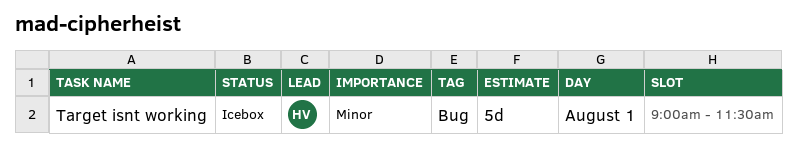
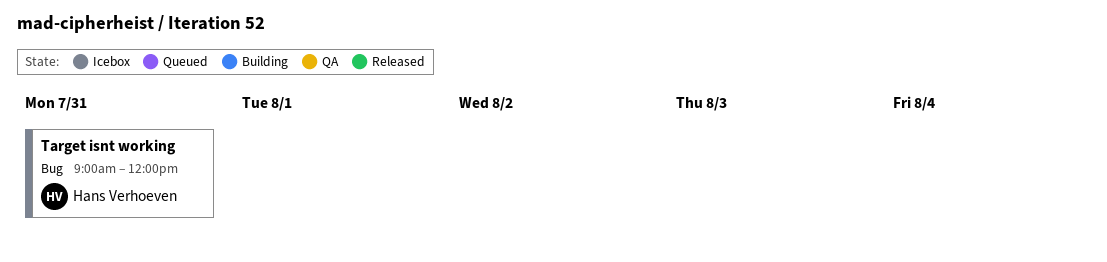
Target isnt working, day: Aug 1 -> Jul 31
Target isnt working, ends: 11:30 -> 12:00

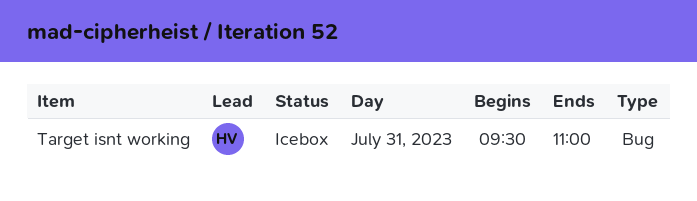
Target isnt working, begins: 09:00 -> 09:30
Target isnt working, ends: 12:00 -> 11:00

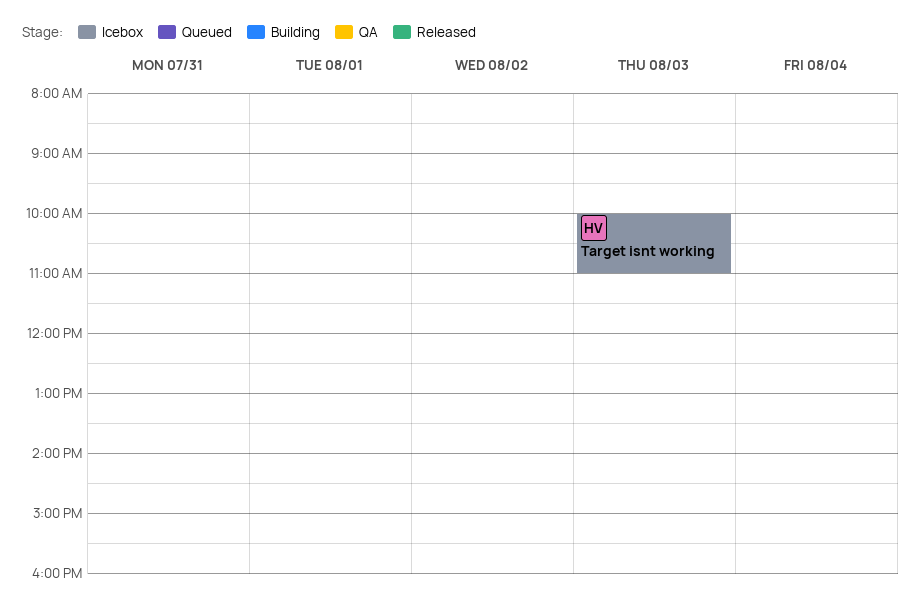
Target isnt working, day: Jul 31 -> Aug 3
Target isnt working, begins: 09:30 -> 10:00

